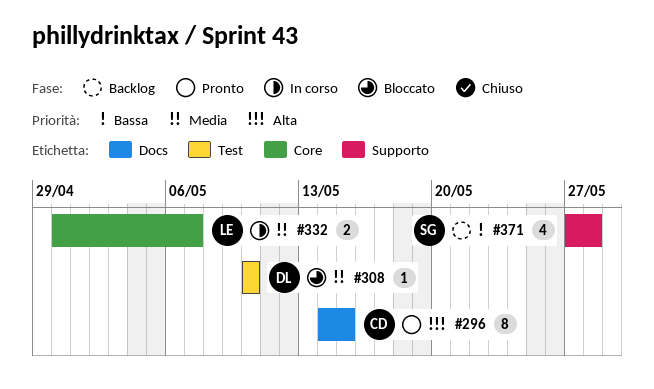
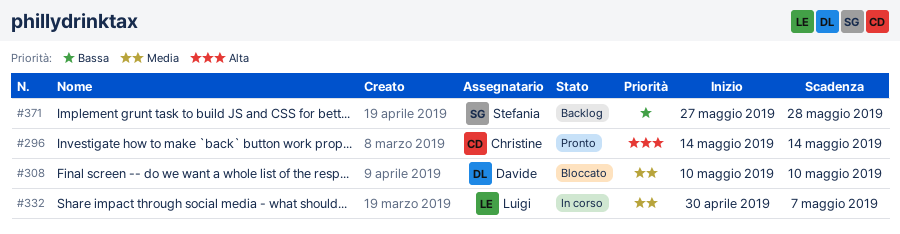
#296, due: May 15 -> May 14

